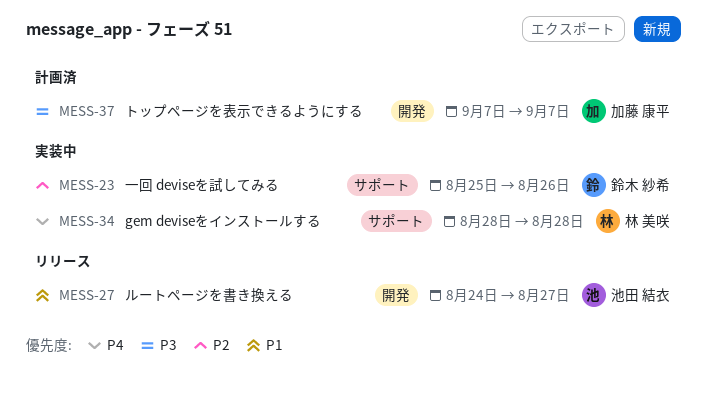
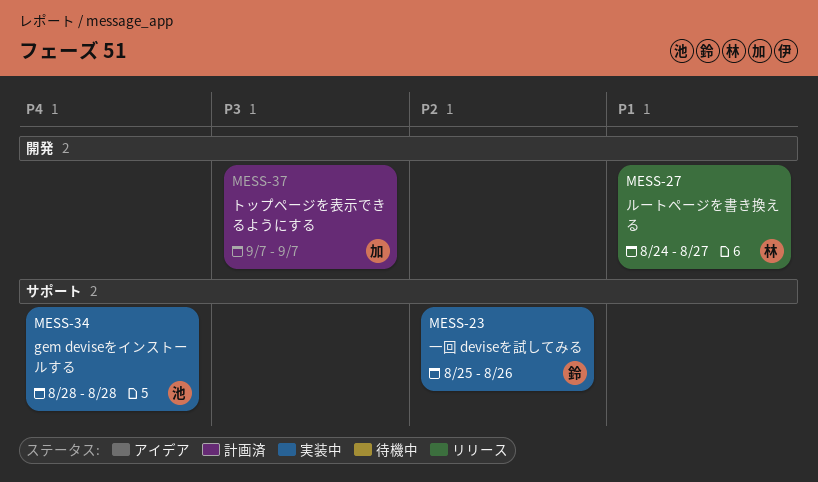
MESS-27, owner: 池田 結衣 -> 林 美咲
MESS-34, owner: 林 美咲 -> 池田 結衣

